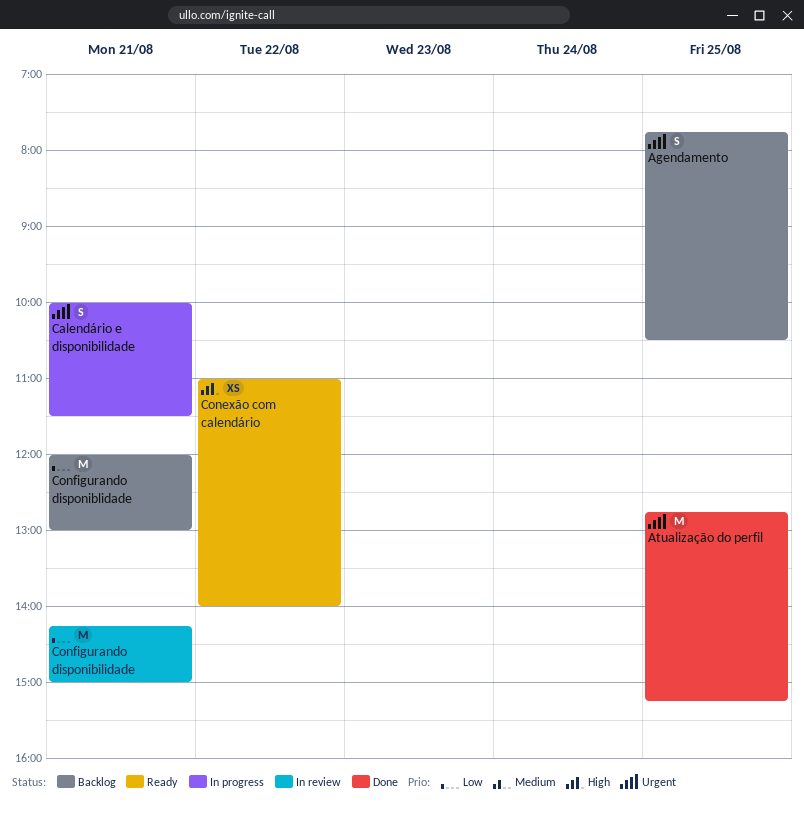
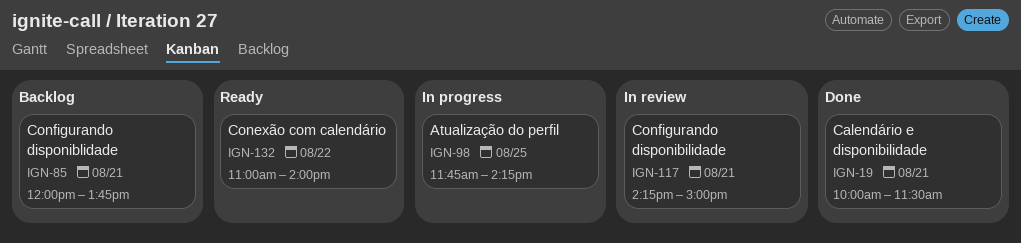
Agendamento: present -> none
Atualização do perfil, status: Done -> In progress
Atualização do perfil, begins: 12:45 -> 11:45
Atualização do perfil, ends: 15:15 -> 14:15
Calendário e disponibilidade, status: In progress -> Done
Configurando disponiblidade, ends: 13:00 -> 13:45

